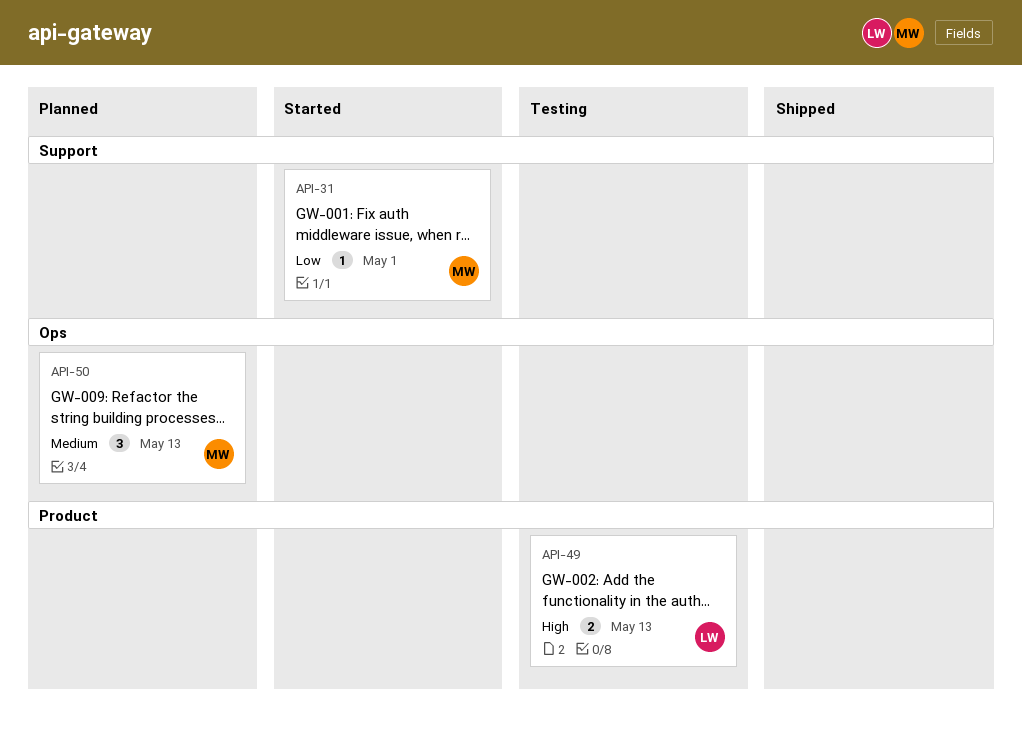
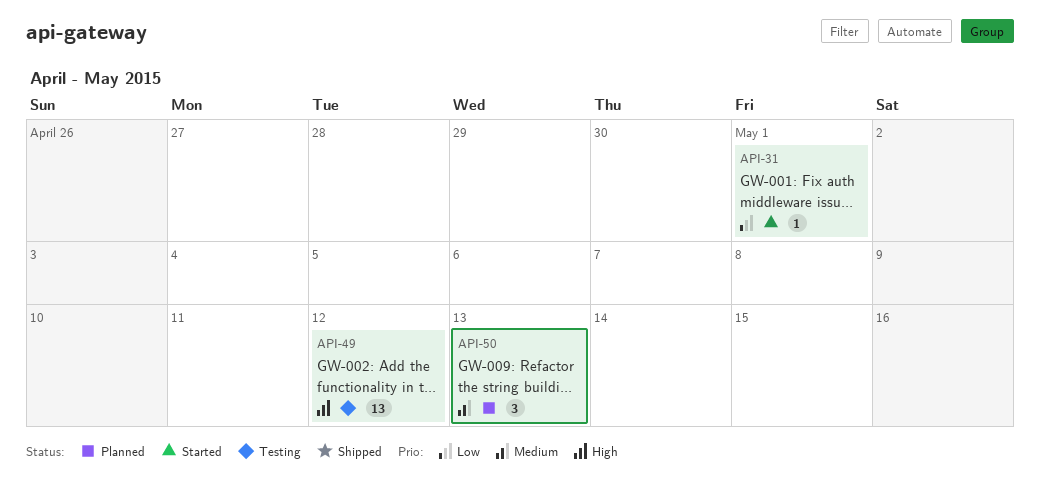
API-49, estimate: 2 -> 13
API-49, due: May 13 -> May 12

